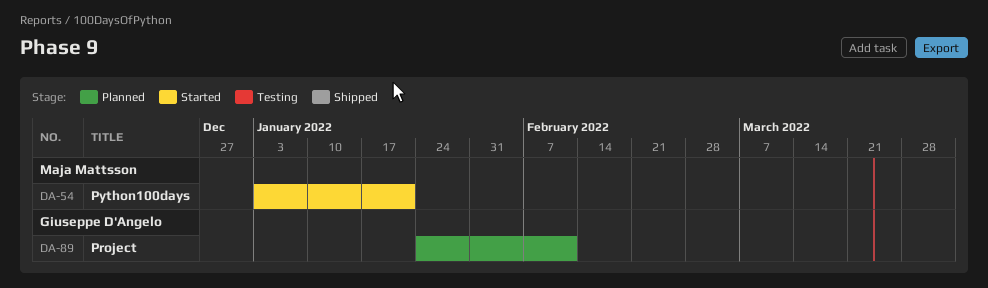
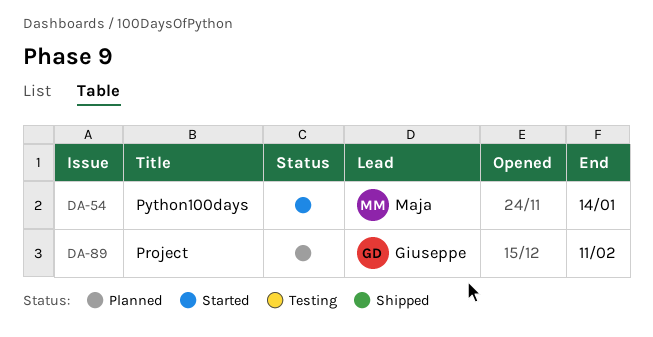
DA-54, due: Jan 21 -> Jan 14

